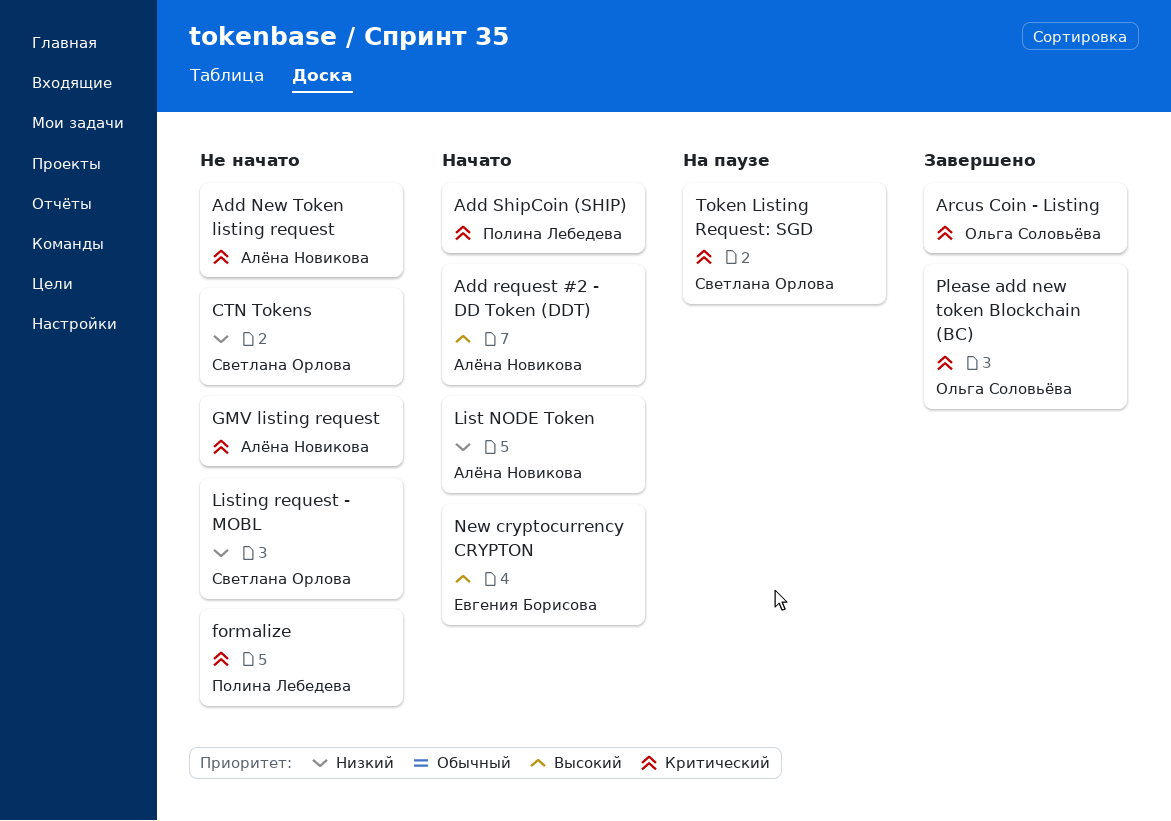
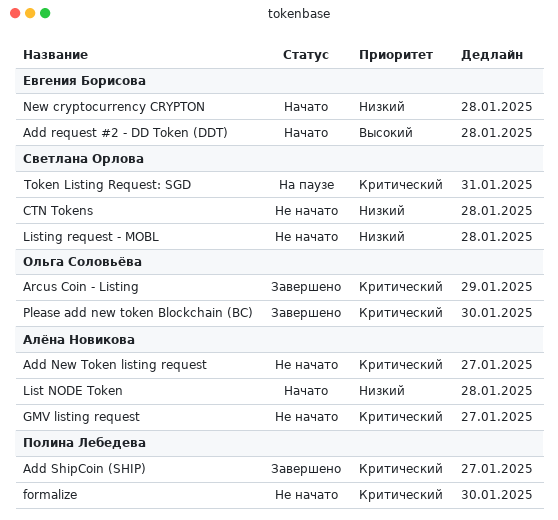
Add request #2 - DD Token (DDT), owner: Алёна Новикова -> Евгения Борисова
Add ShipCoin (SHIP), status: Начато -> Завершено
New cryptocurrency CRYPTON, priority: Высокий -> Низкий

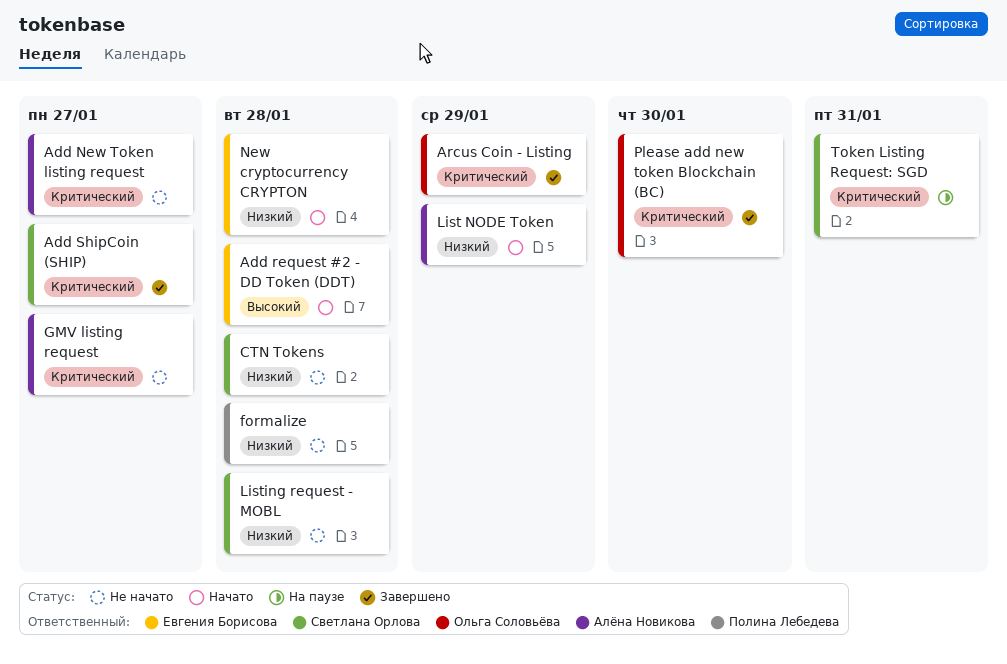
Add ShipCoin (SHIP), owner: Полина Лебедева -> Светлана Орлова
formalize, priority: Критический -> Низкий
formalize, due: Jan 30 -> Jan 28
List NODE Token, due: Jan 28 -> Jan 29

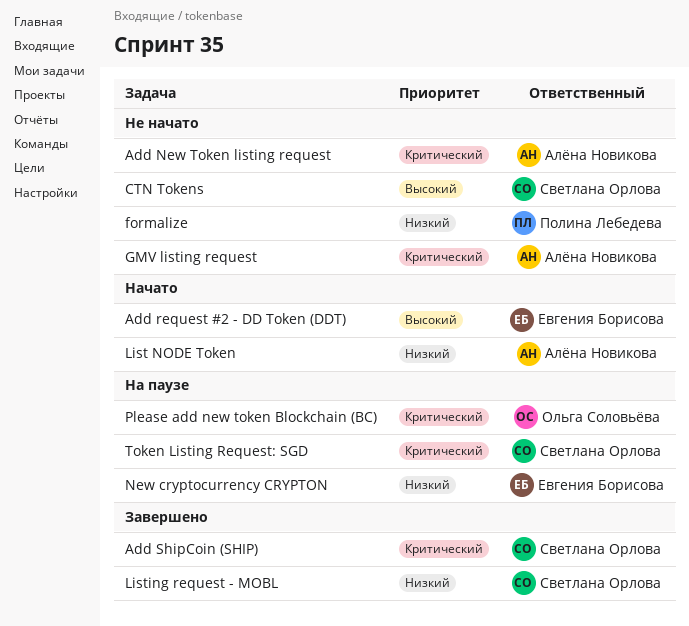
Arcus Coin - Listing: present -> none
CTN Tokens, priority: Низкий -> Высокий
Listing request - MOBL, status: Не начато -> Завершено
New cryptocurrency CRYPTON, status: Начато -> На паузе
Please add new token Blockchain (BC), status: Завершено -> На паузе

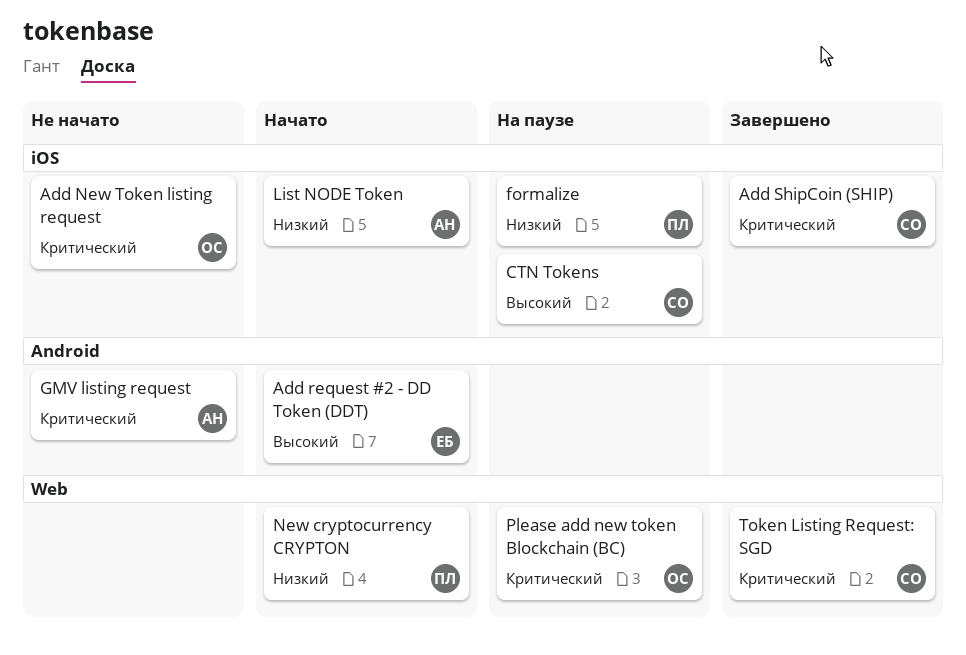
Add New Token listing request, owner: Алёна Новикова -> Ольга Соловьёва
CTN Tokens, status: Не начато -> На паузе
formalize, status: Не начато -> На паузе
Listing request - MOBL: present -> none
New cryptocurrency CRYPTON, status: На паузе -> Начато
New cryptocurrency CRYPTON, owner: Евгения Борисова -> Полина Лебедева
Token Listing Request: SGD, status: На паузе -> Завершено

